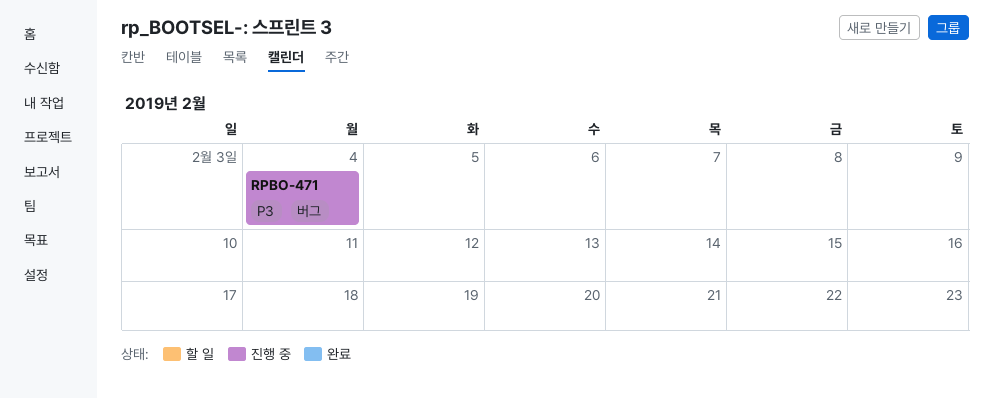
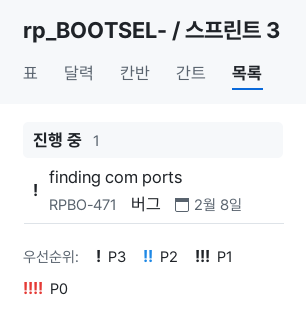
RPBO-471, due: Feb 4 -> Feb 8

